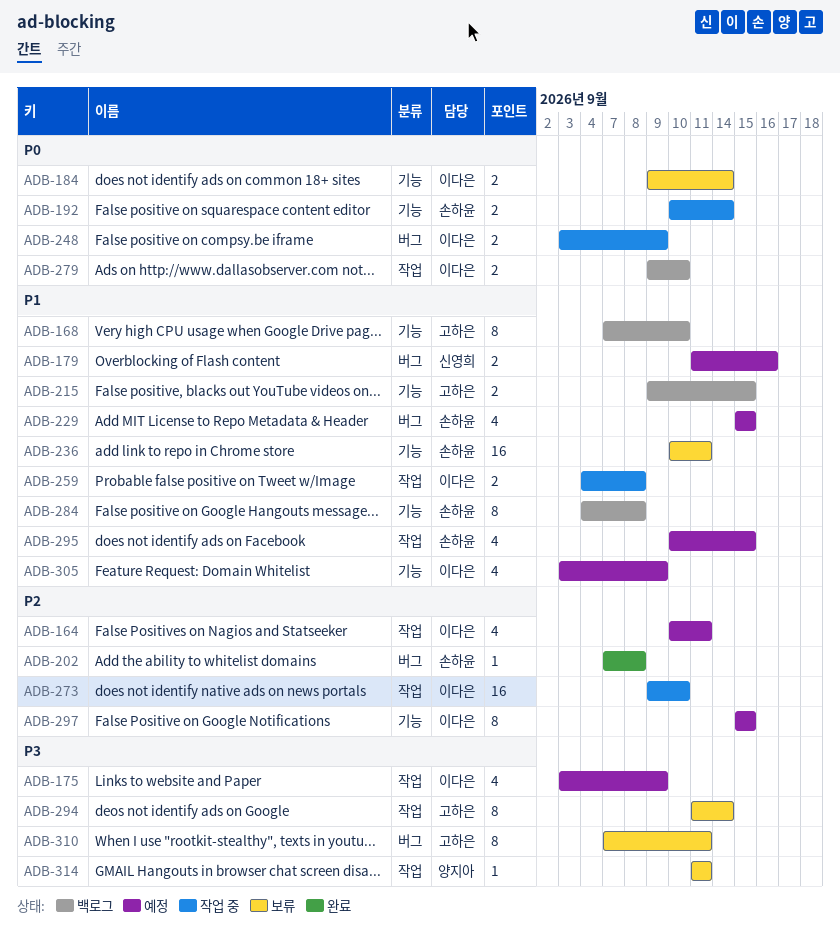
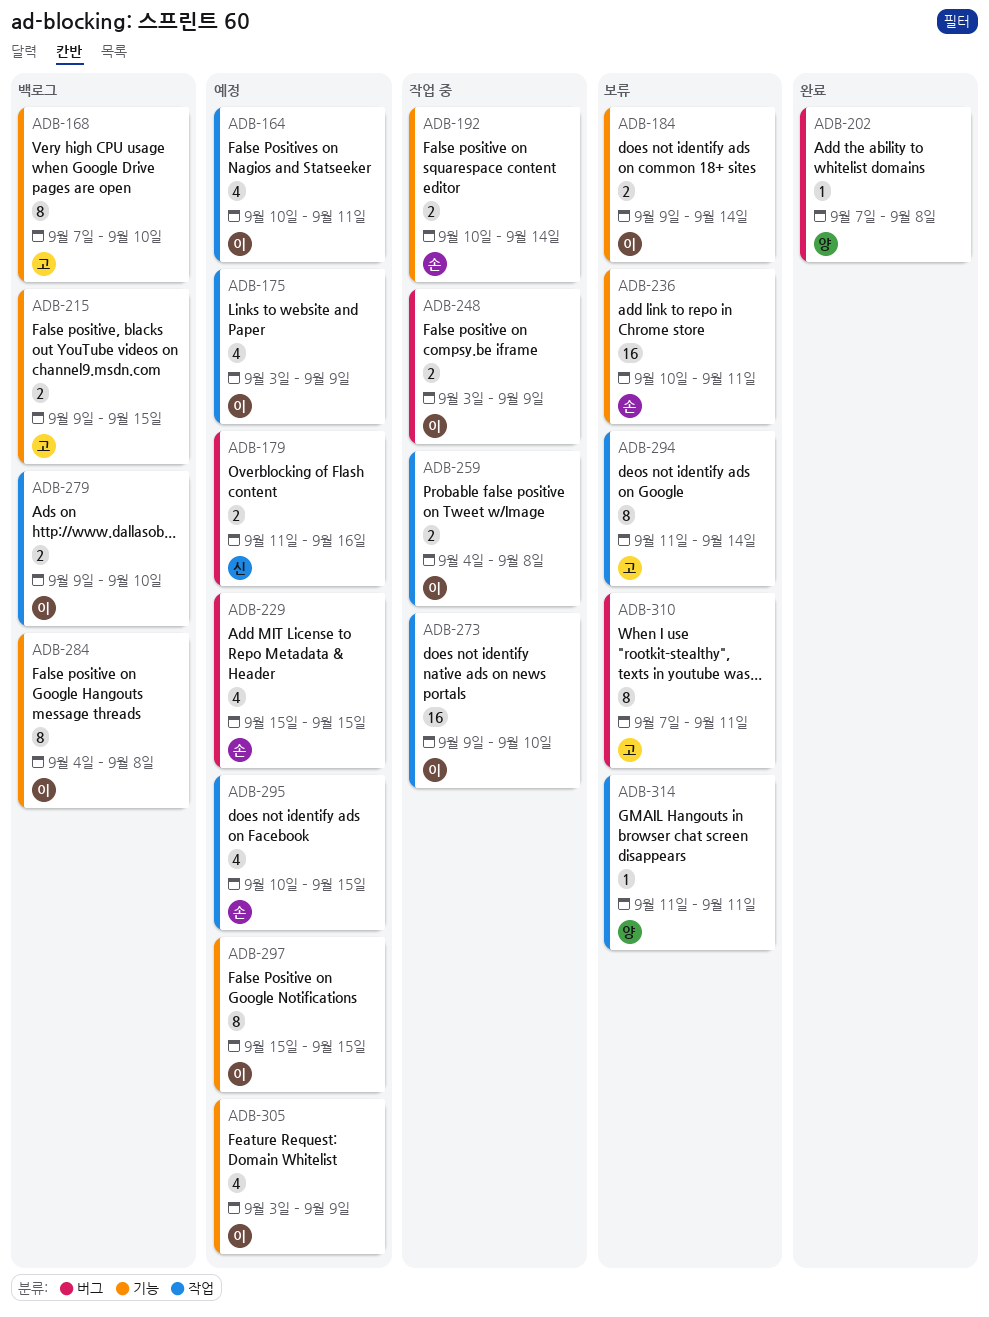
ADB-202, owner: 손하윤 -> 양지아
ADB-284, owner: 손하윤 -> 이다은

